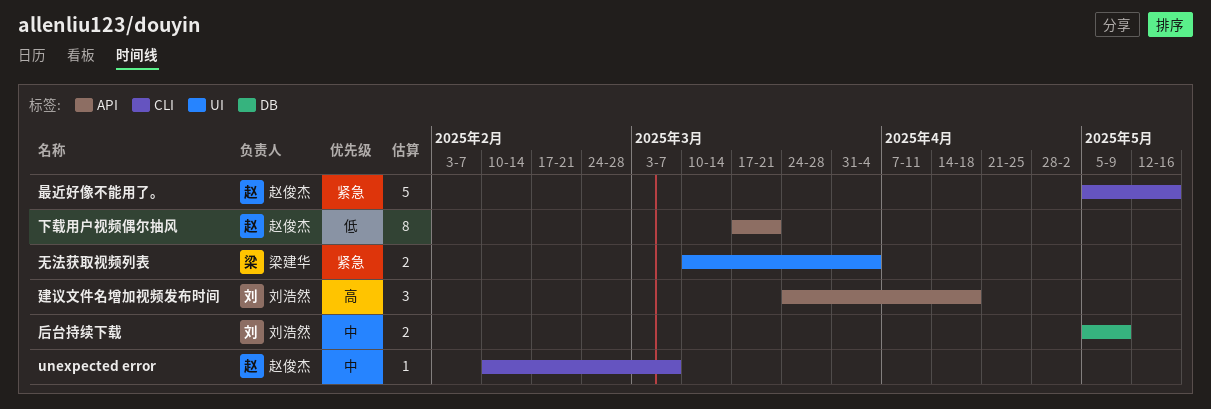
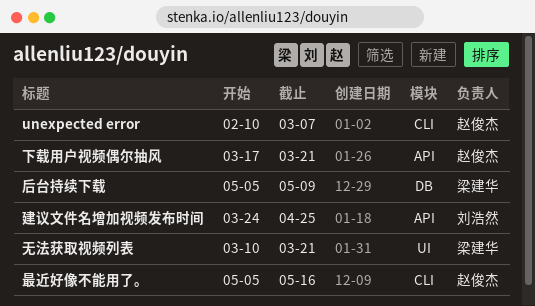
后台持续下载, owner: 刘浩然 -> 梁建华
建议文件名增加视频发布时间, due: Apr 18 -> Apr 25
无法获取视频列表, due: Apr 4 -> Mar 21

